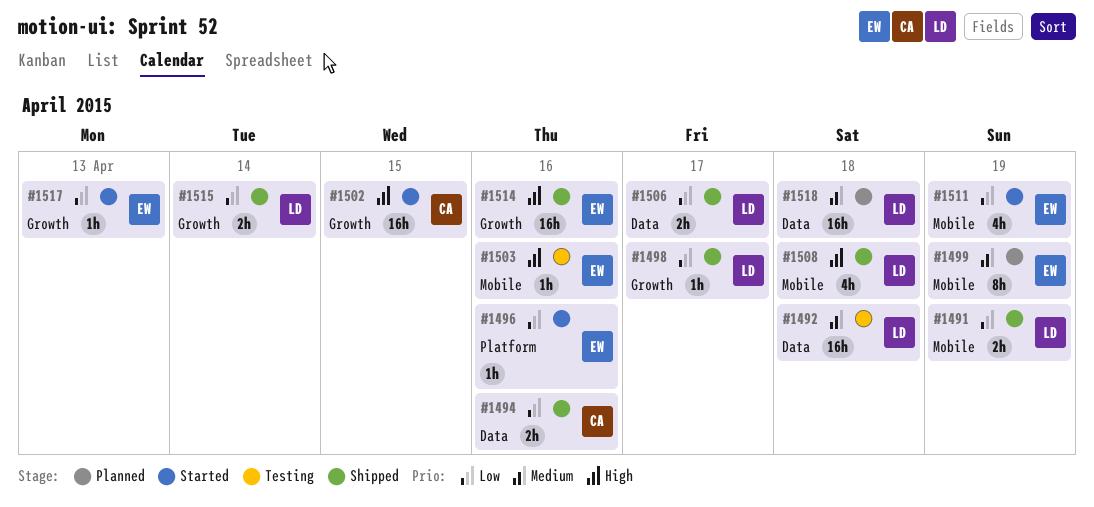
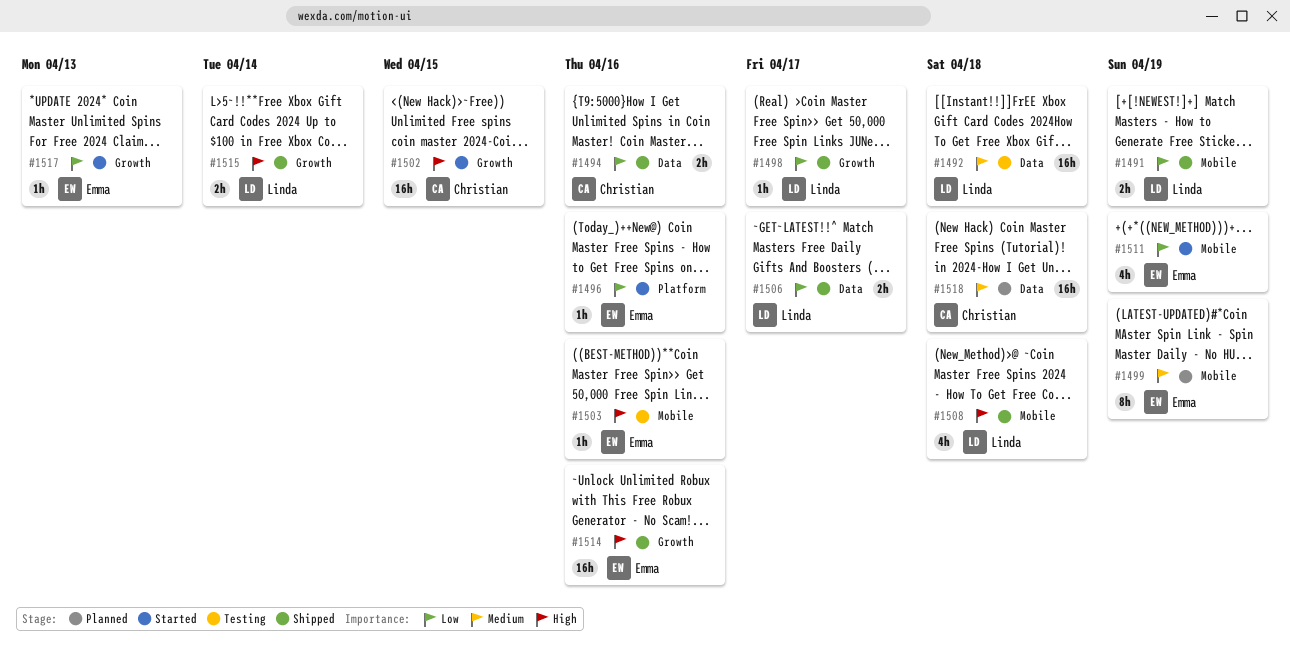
#1515, priority: Low -> High
#1518, owner: Linda -> Christian

